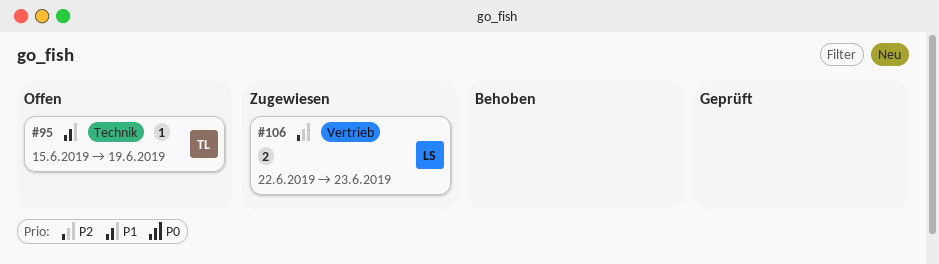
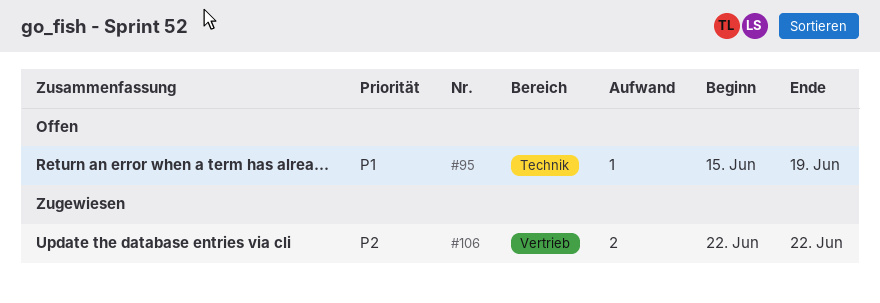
#106, due: Jun 23 -> Jun 22

